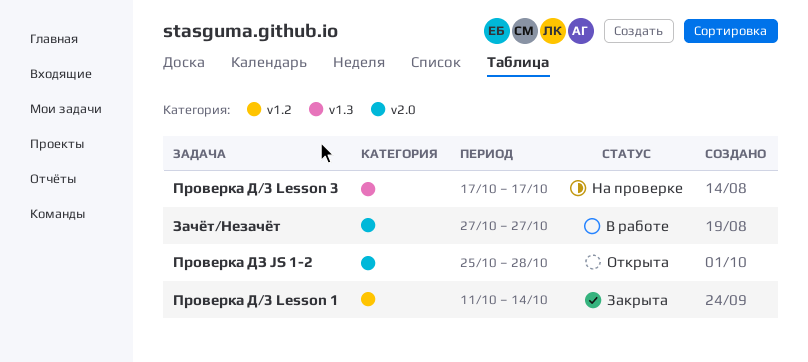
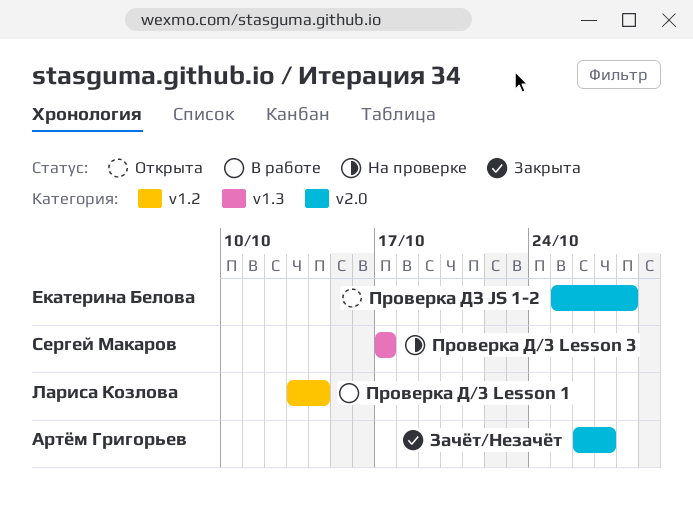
Зачёт/Незачёт, status: В работе -> Закрыта
Зачёт/Незачёт, start: Oct 27 -> Oct 26
Проверка Д/3 Lesson 1, status: Закрыта -> В работе
Проверка Д/3 Lesson 1, start: Oct 11 -> Oct 13

